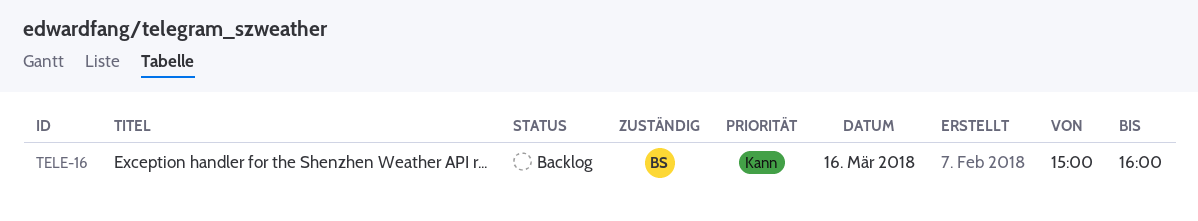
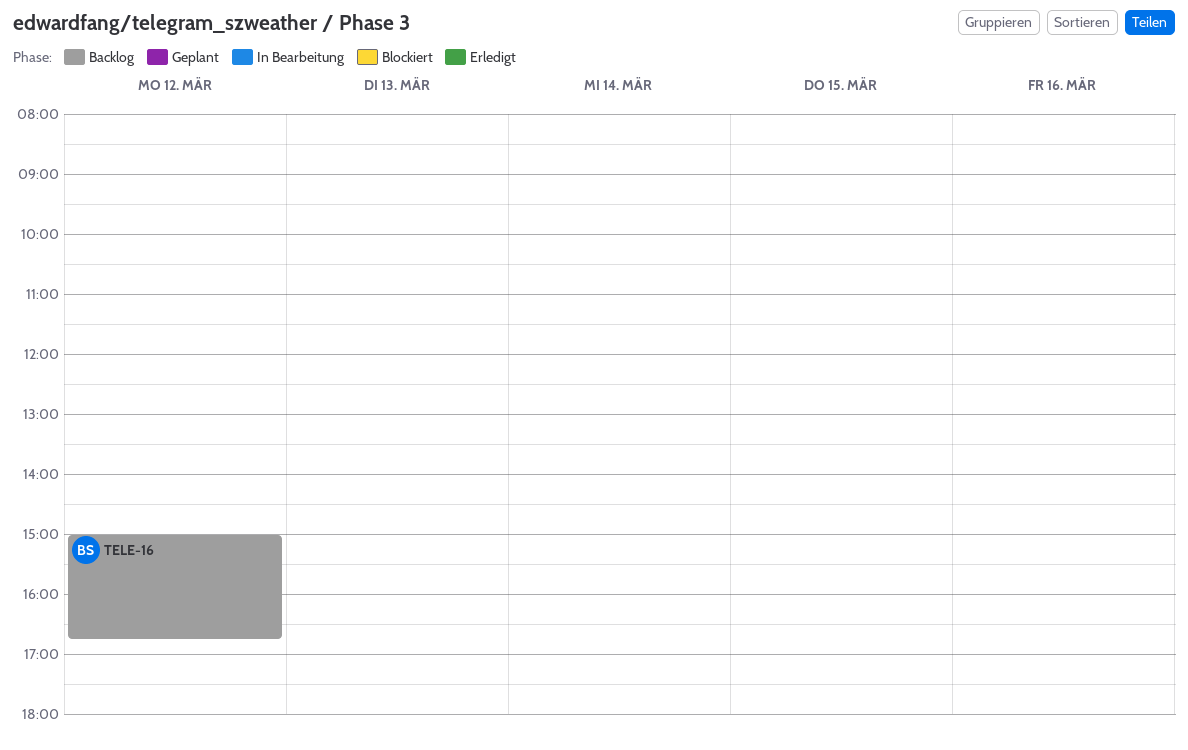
TELE-16, day: Mar 16 -> Mar 12
TELE-16, ends: 16:00 -> 16:45

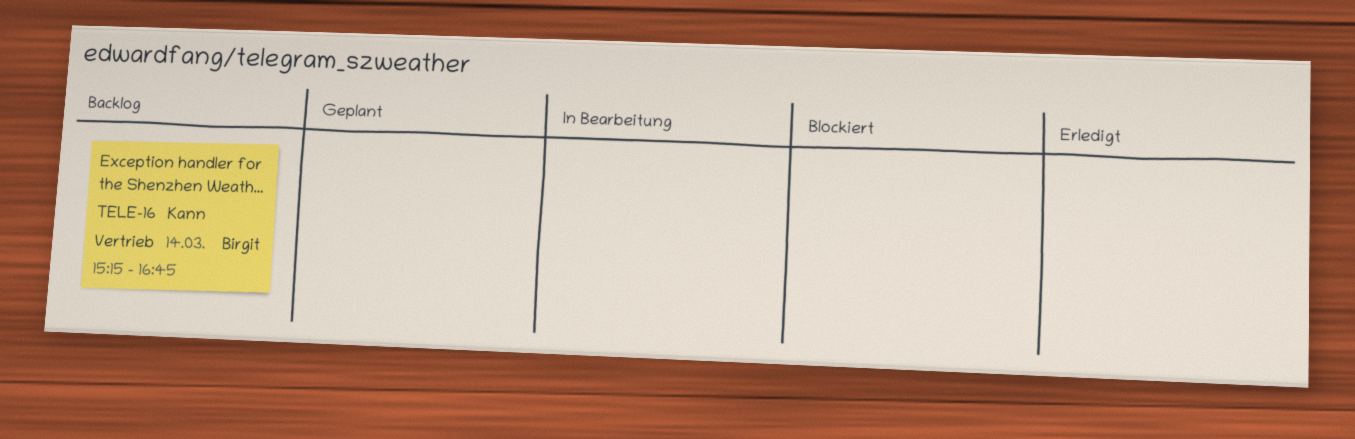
TELE-16, day: Mar 12 -> Mar 14
TELE-16, begins: 15:00 -> 15:15

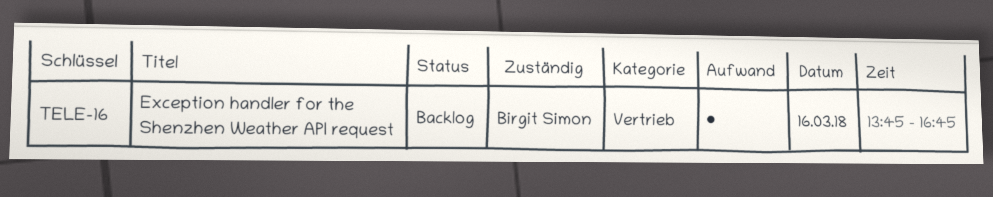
TELE-16, day: Mar 14 -> Mar 16
TELE-16, begins: 15:15 -> 13:45

